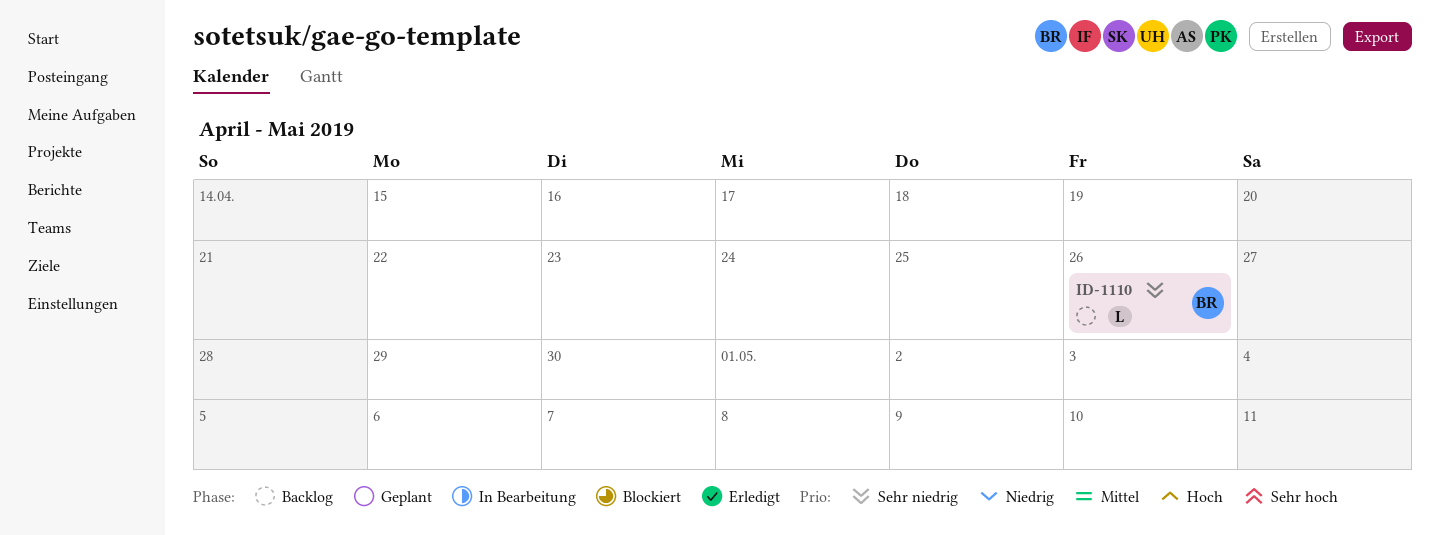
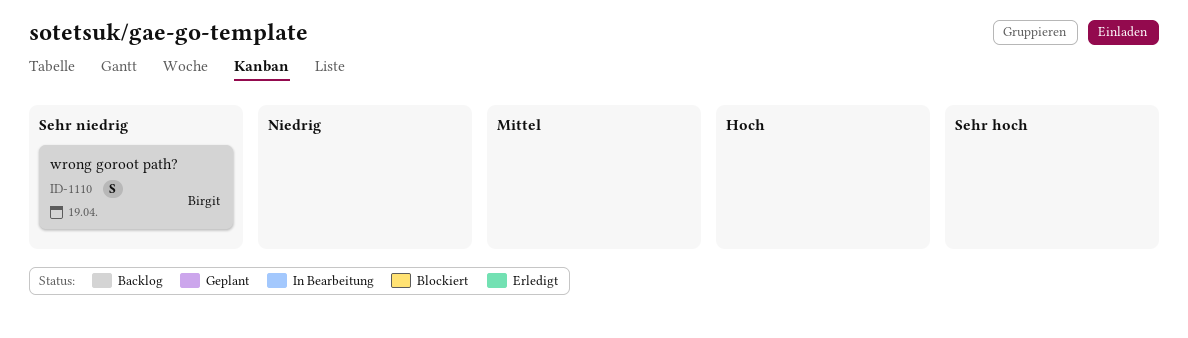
ID-1110, estimate: L -> S
ID-1110, due: Apr 26 -> Apr 19

